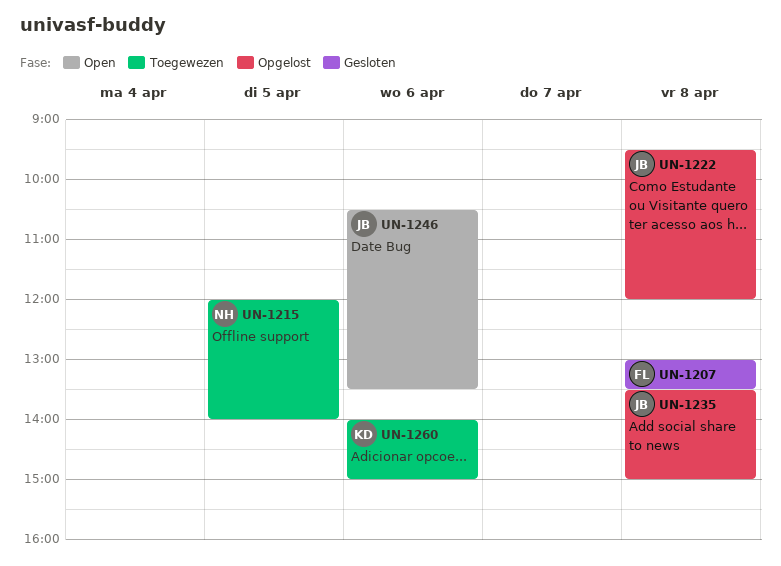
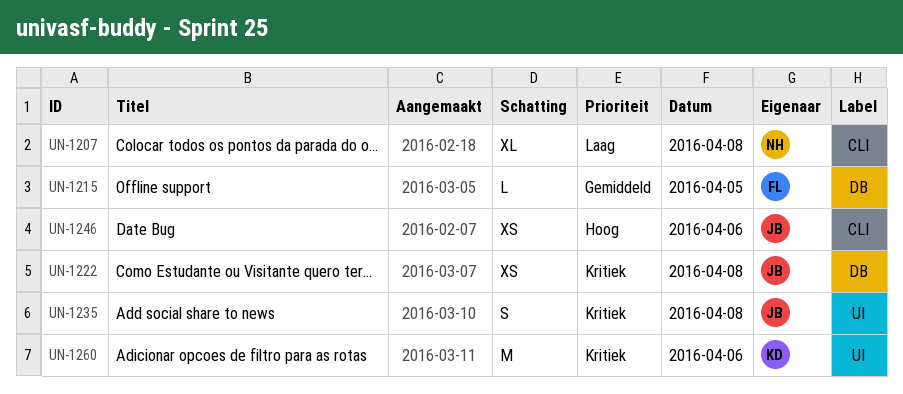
UN-1207, owner: FL -> NH
UN-1215, owner: NH -> FL

